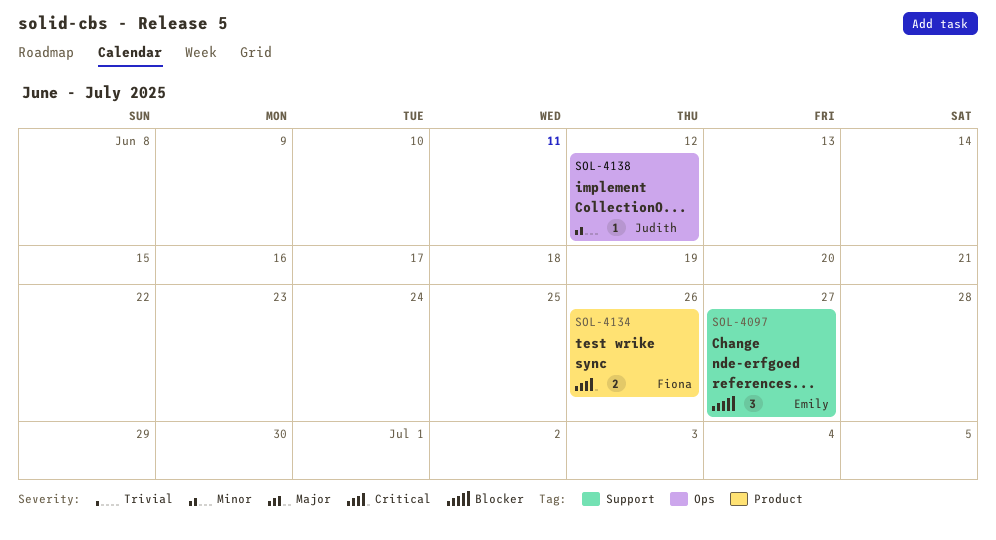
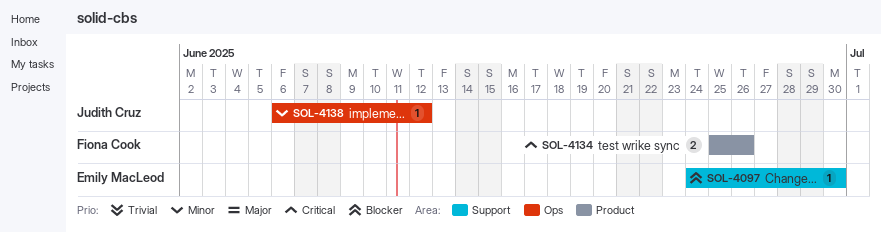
SOL-4097, estimate: 3 -> 1
SOL-4097, due: Jun 27 -> Jun 30

